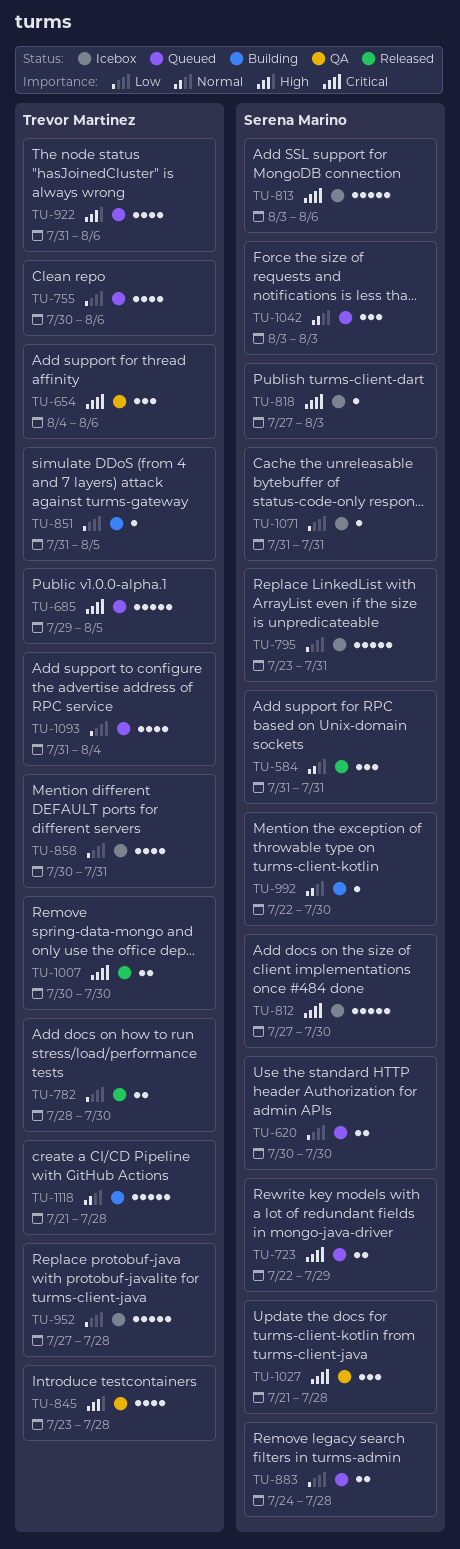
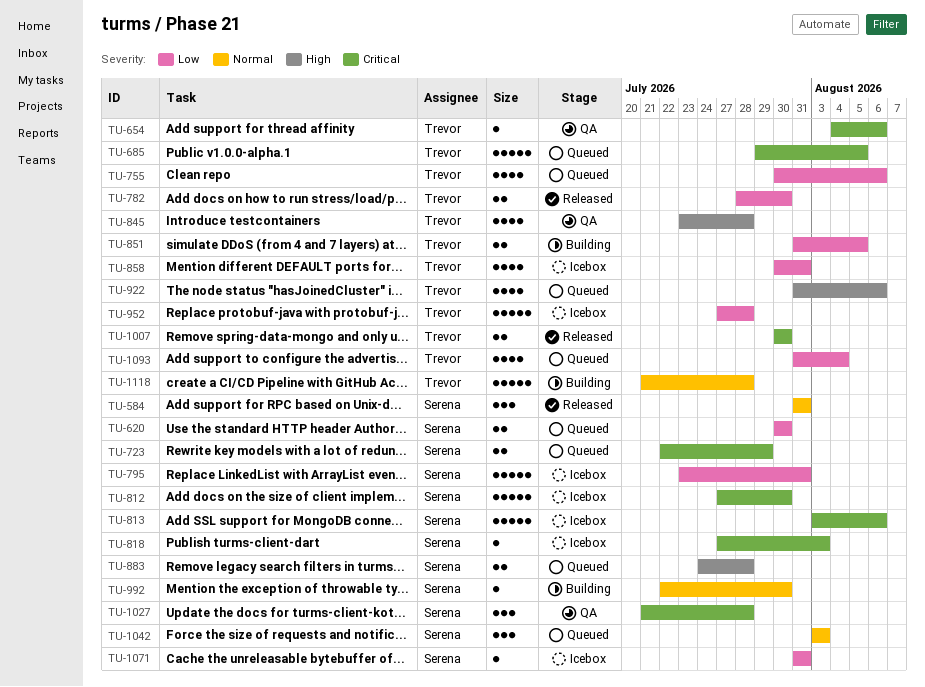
TU-654, estimate: 3 -> 1
TU-851, estimate: 1 -> 2
TU-883, priority: Low -> High

